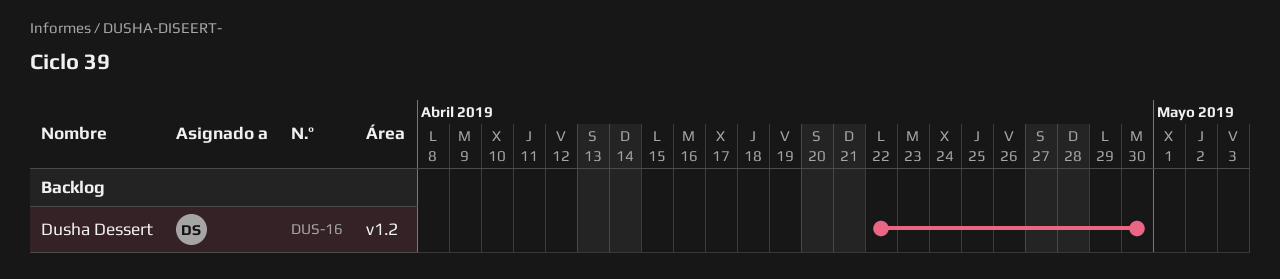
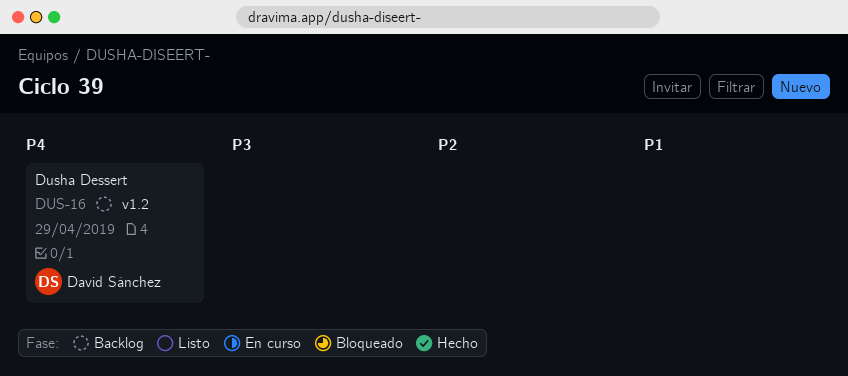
DUS-16, due: Apr 30 -> Apr 29

